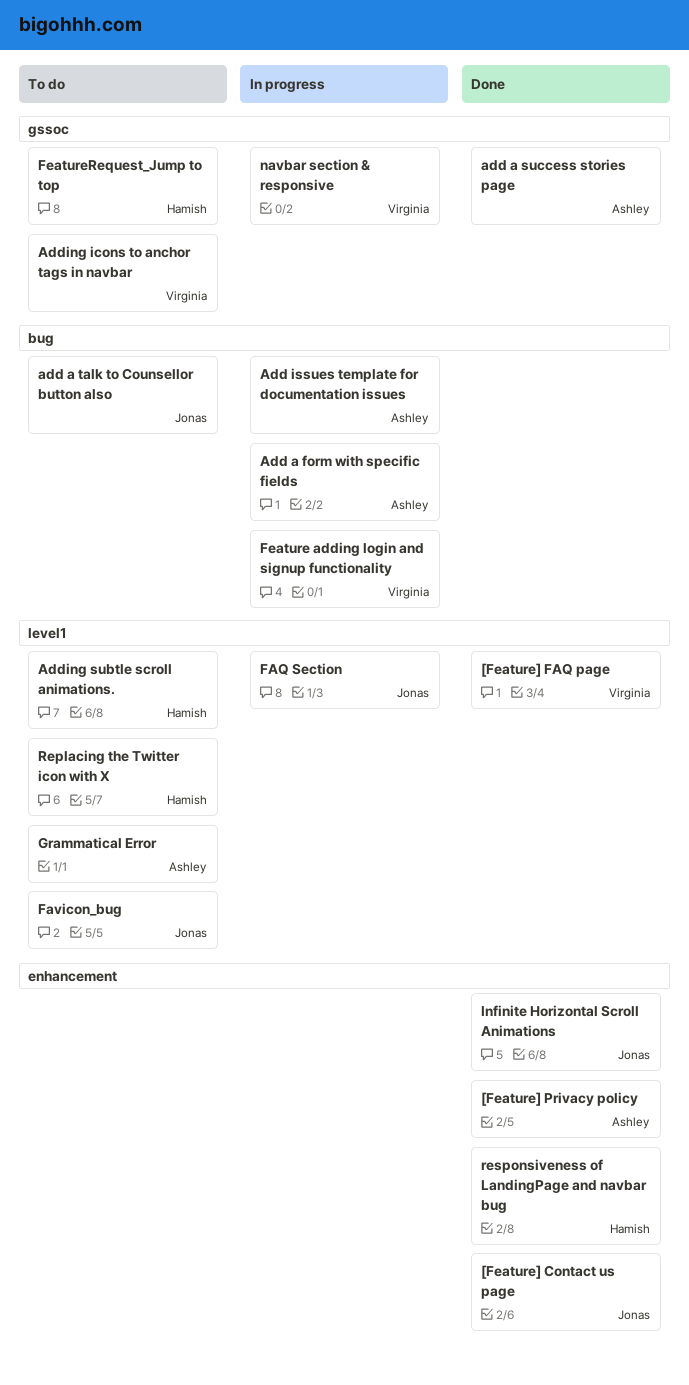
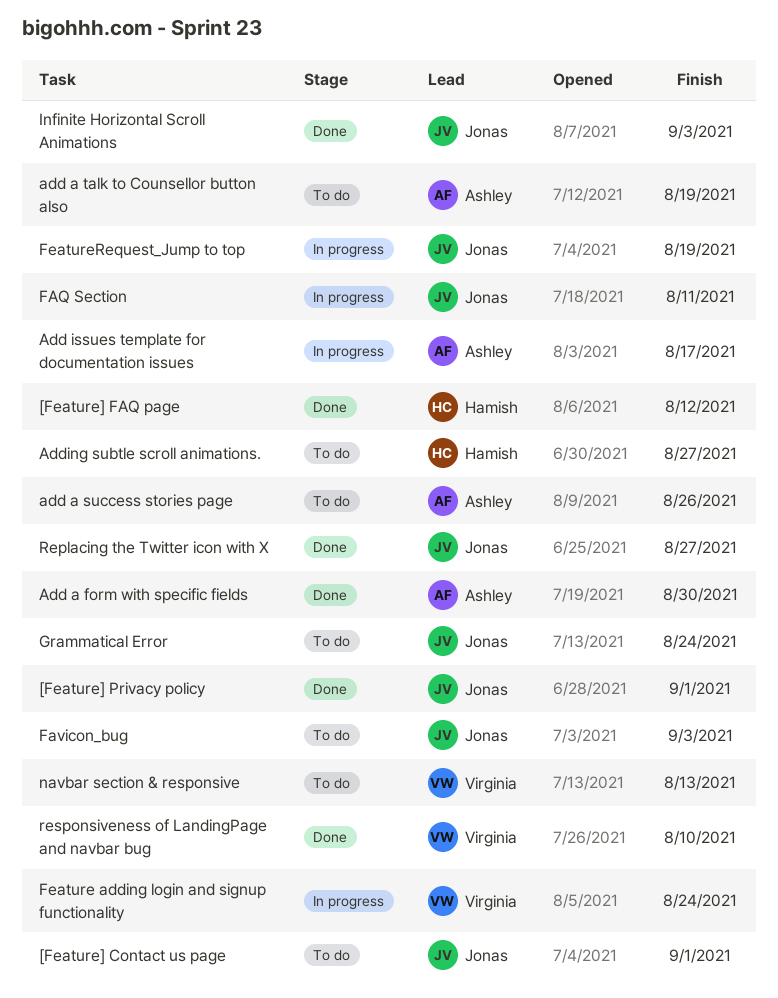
[Feature] Contact us page, status: Done -> To do
[Feature] FAQ page, owner: Virginia -> Hamish
[Feature] Privacy policy, owner: Ashley -> Jonas
Add a form with specific fields, status: In progress -> Done
add a success stories page, status: Done -> To do
add a talk to Counsellor button also, owner: Jonas -> Ashley
Adding icons to anchor tags in navbar: present -> none
FeatureRequest_Jump to top, status: To do -> In progress
FeatureRequest_Jump to top, owner: Hamish -> Jonas
Grammatical Error, owner: Ashley -> Jonas
navbar section & responsive, status: In progress -> To do
Replacing the Twitter icon with X, status: To do -> Done
Replacing the Twitter icon with X, owner: Hamish -> Jonas
responsiveness of LandingPage and navbar bug, owner: Hamish -> Virginia

